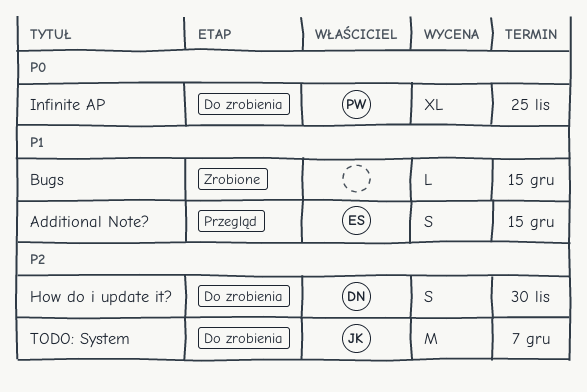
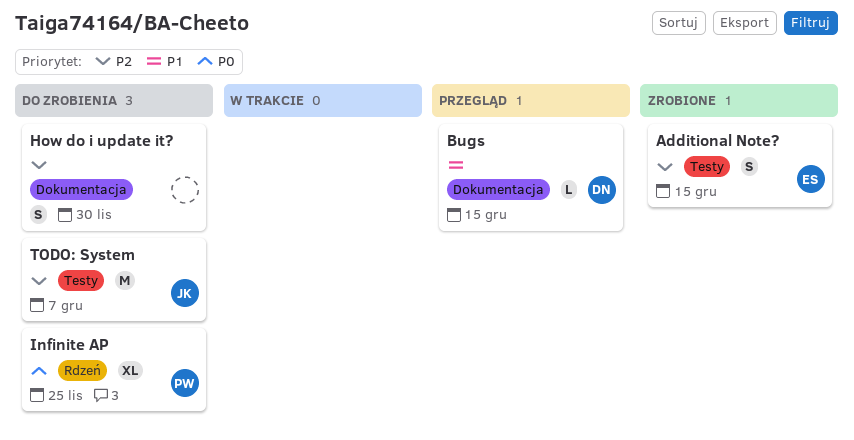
Additional Note?, status: Przegląd -> Zrobione
Additional Note?, priority: P1 -> P2
Bugs, status: Zrobione -> Przegląd
Bugs, owner: none -> DN
How do i update it?, owner: DN -> none

